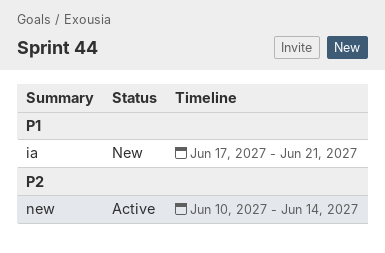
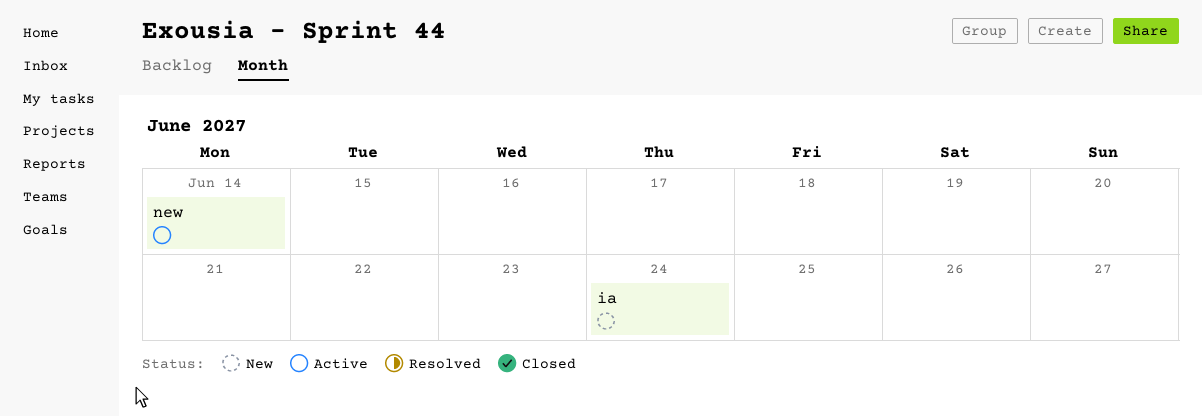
ia, due: Jun 21 -> Jun 24

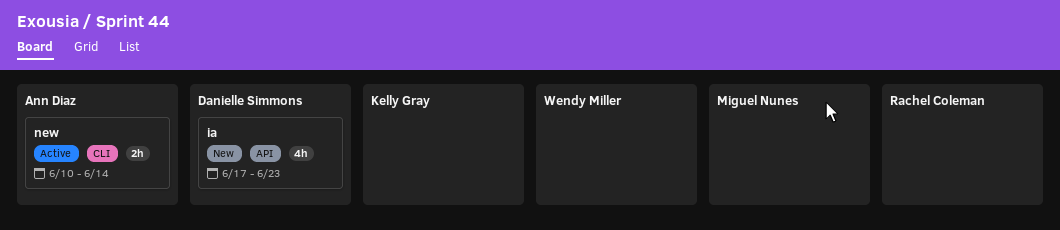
ia, due: Jun 24 -> Jun 23

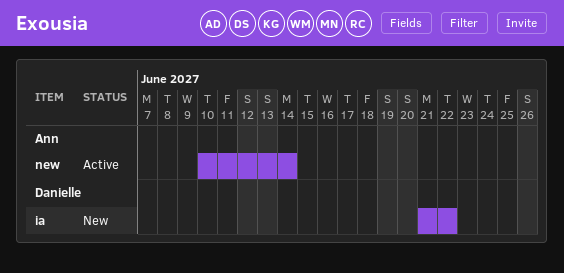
ia, start: Jun 17 -> Jun 21
ia, due: Jun 23 -> Jun 22

